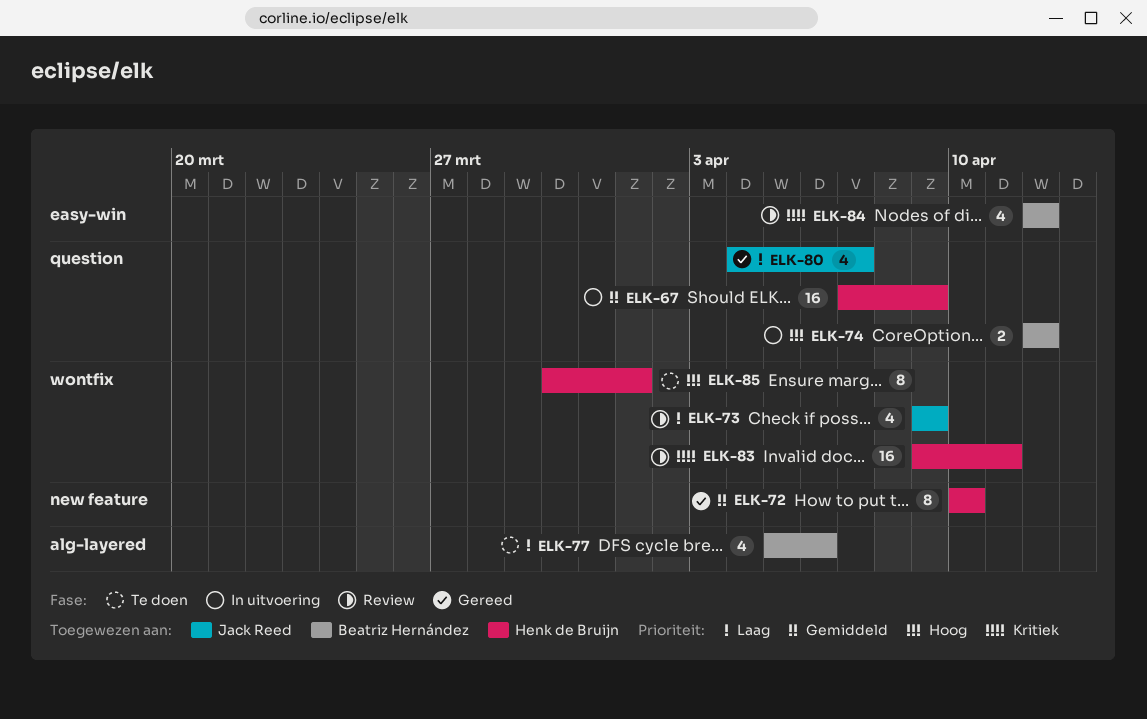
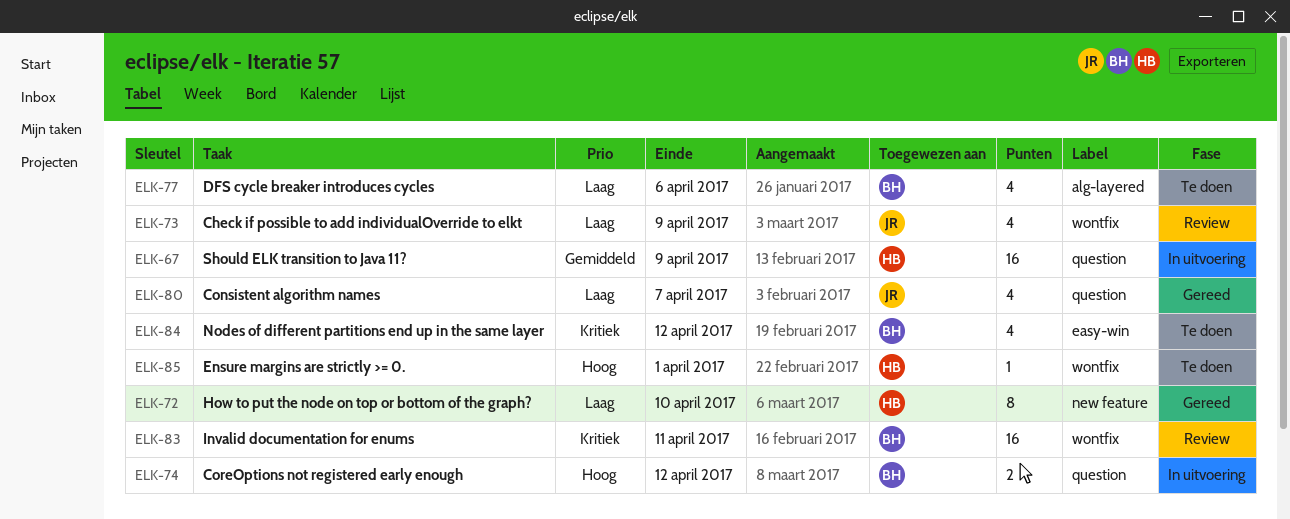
ELK-72, priority: Gemiddeld -> Laag
ELK-83, owner: Henk de Bruijn -> Beatriz Hernández
ELK-84, status: Review -> Te doen
ELK-85, estimate: 8 -> 1

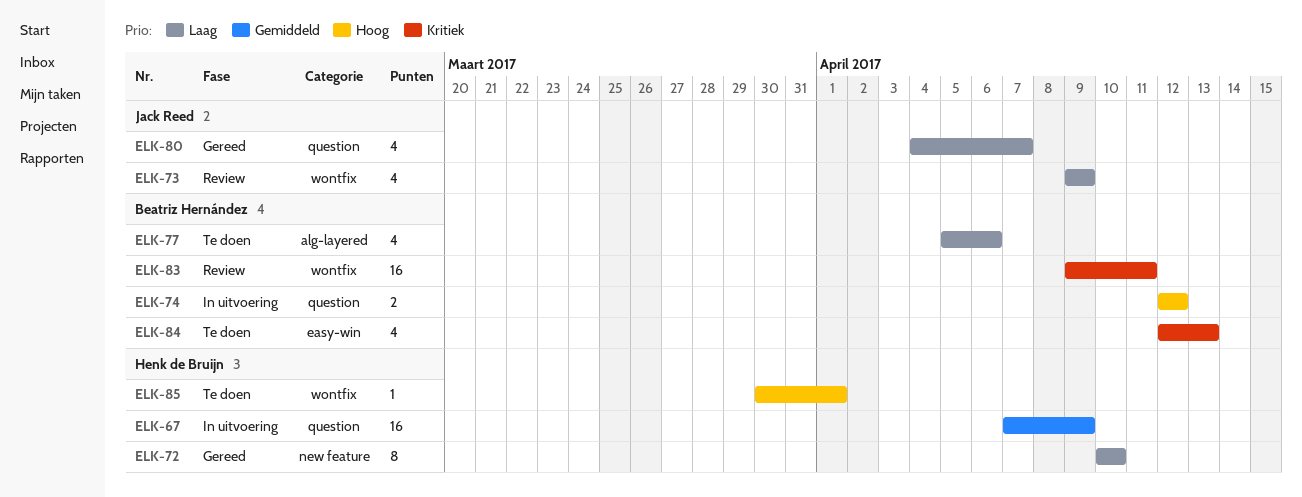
ELK-84, due: Apr 12 -> Apr 13

